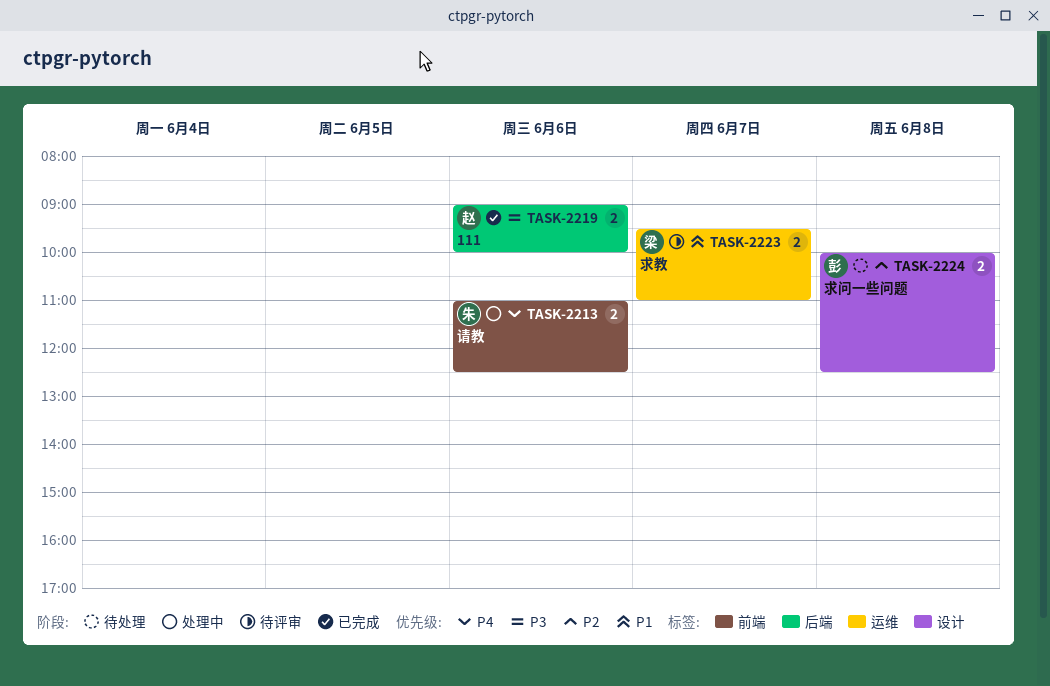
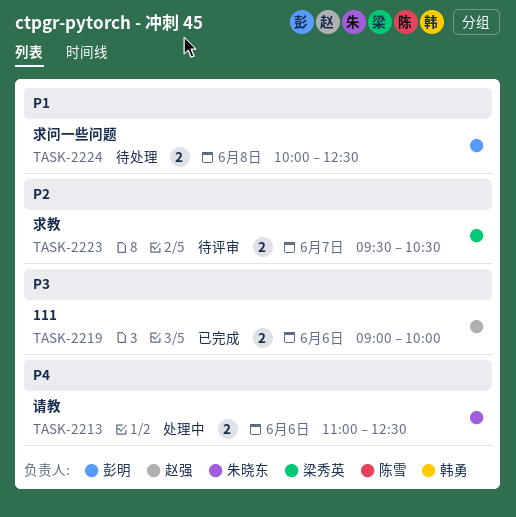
TASK-2223, priority: P1 -> P2
TASK-2223, ends: 11:00 -> 10:30
TASK-2224, priority: P2 -> P1

